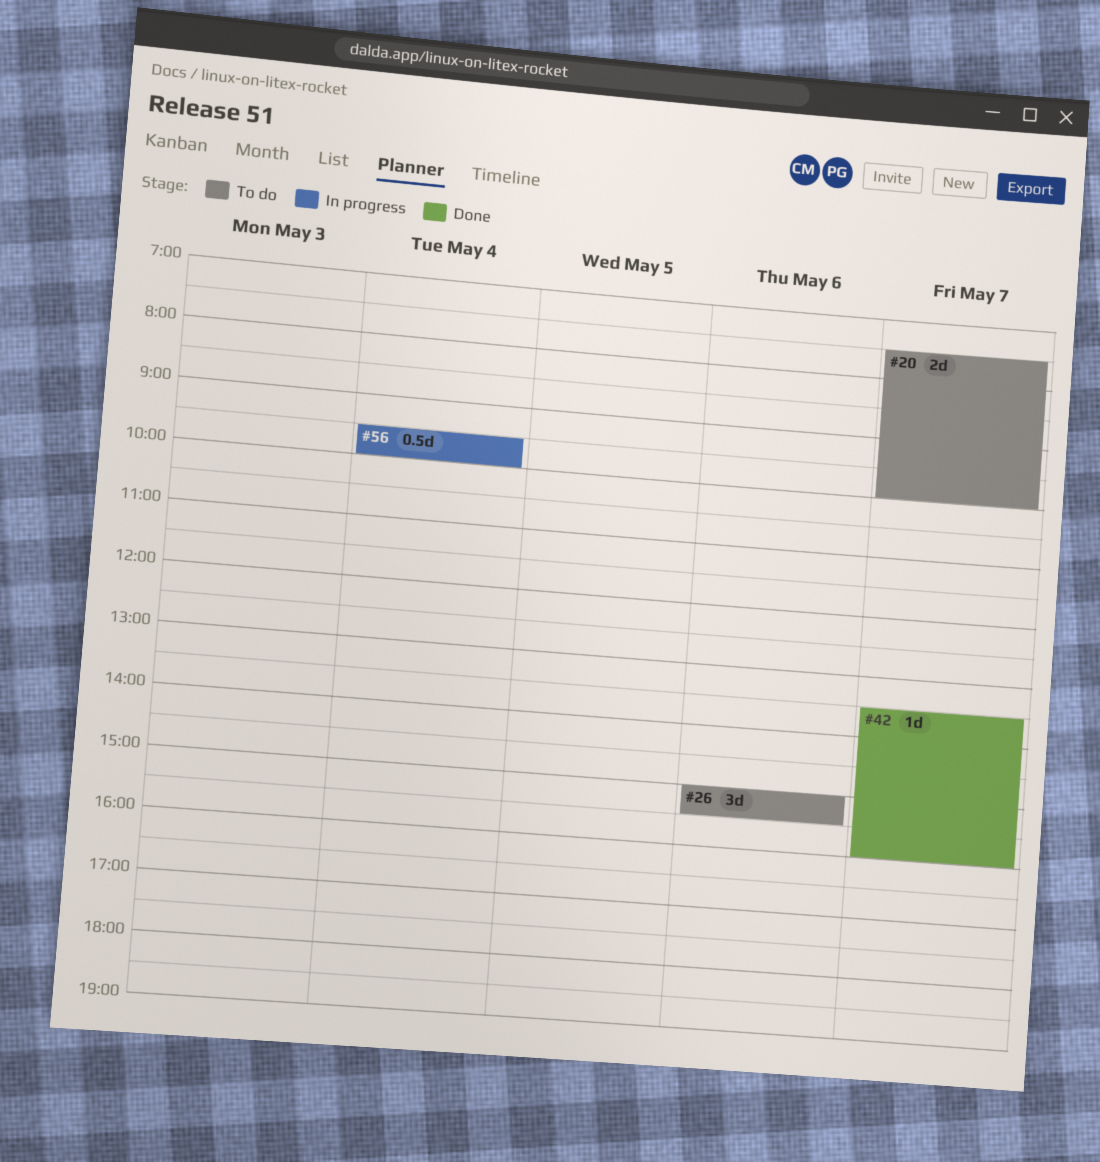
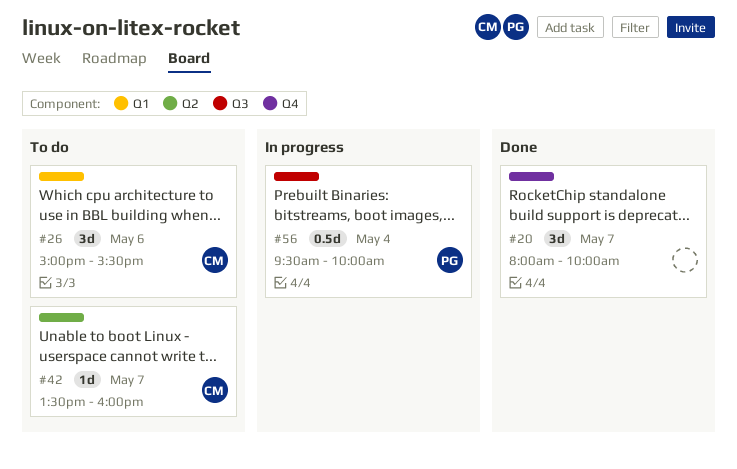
#20, status: To do -> Done
#20, estimate: 2d -> 3d
#20, begins: 07:30 -> 08:00
#42, status: Done -> To do

